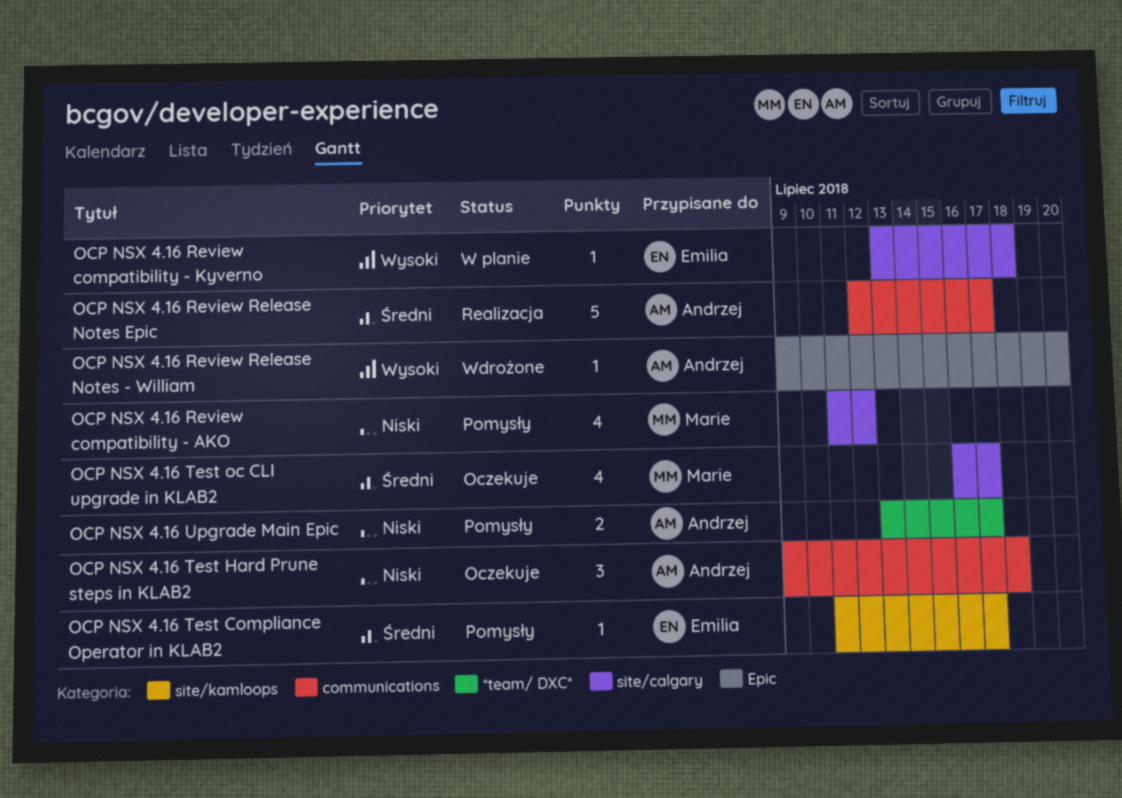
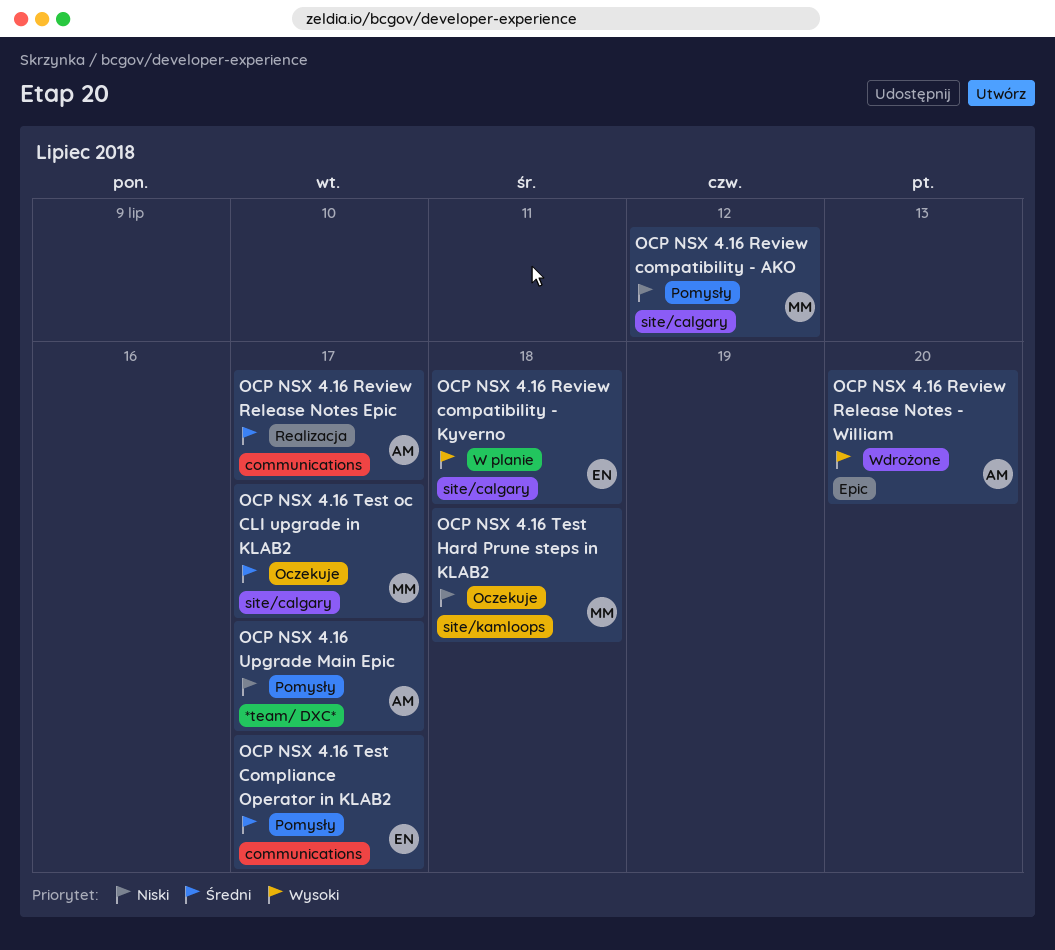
OCP NSX 4.16 Test Compliance Operator in KLAB2, label: site/kamloops -> communications
OCP NSX 4.16 Test Hard Prune steps in KLAB2, owner: Andrzej -> Marie
OCP NSX 4.16 Test Hard Prune steps in KLAB2, label: communications -> site/kamloops

